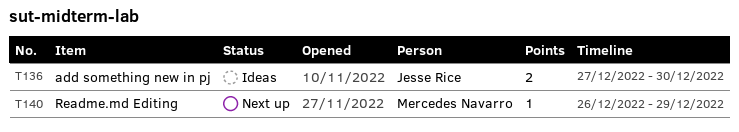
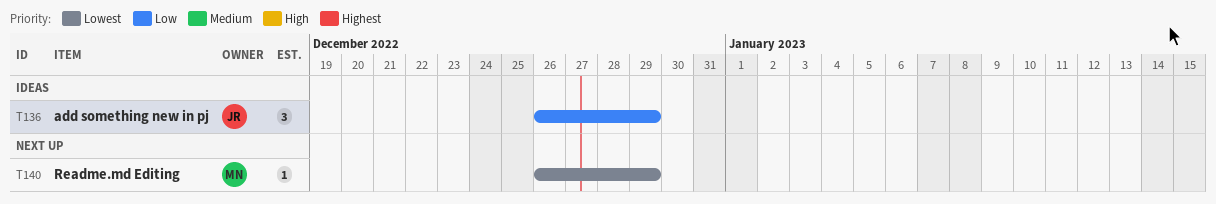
T136, estimate: 2 -> 3
T136, start: Dec 27 -> Dec 26
T136, due: Dec 30 -> Dec 29

